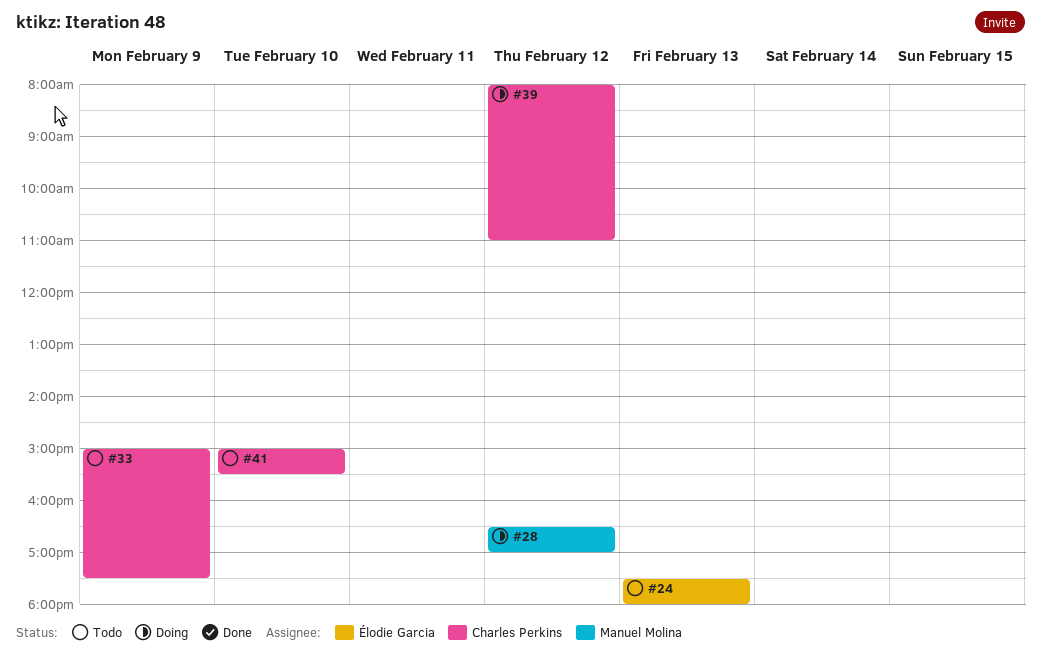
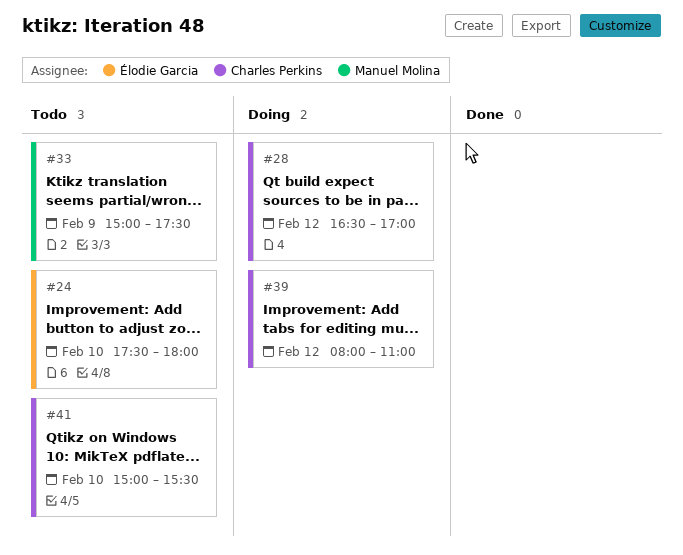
#24, day: Feb 13 -> Feb 10
#28, owner: Manuel Molina -> Charles Perkins
#33, owner: Charles Perkins -> Manuel Molina

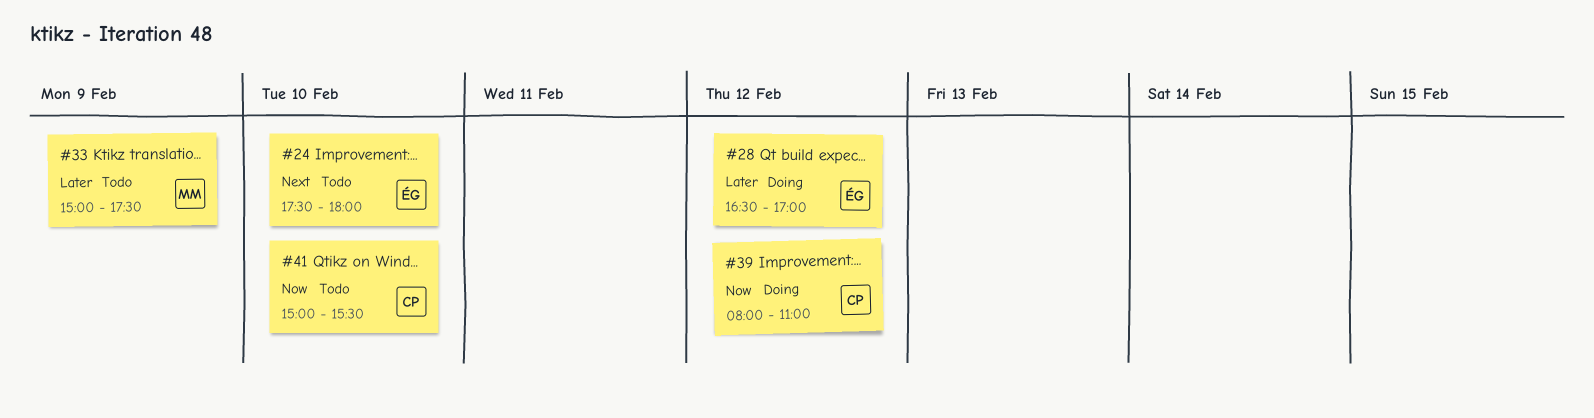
#28, owner: Charles Perkins -> Élodie Garcia

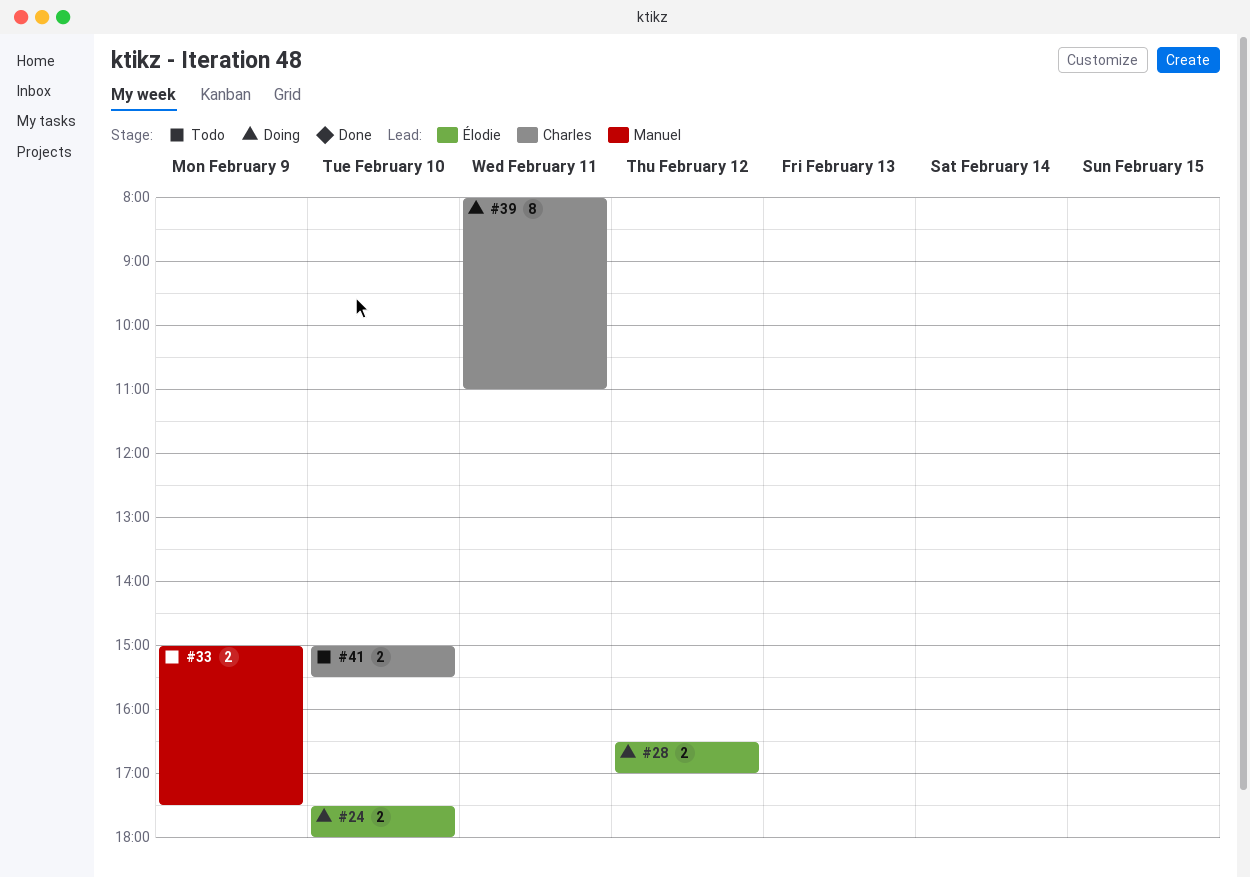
#24, status: Todo -> Doing
#39, day: Feb 12 -> Feb 11

